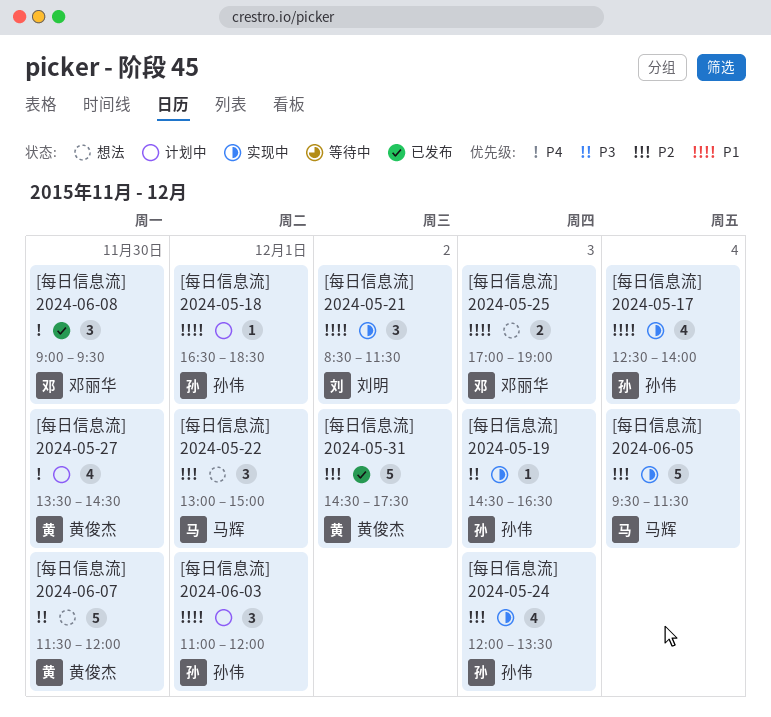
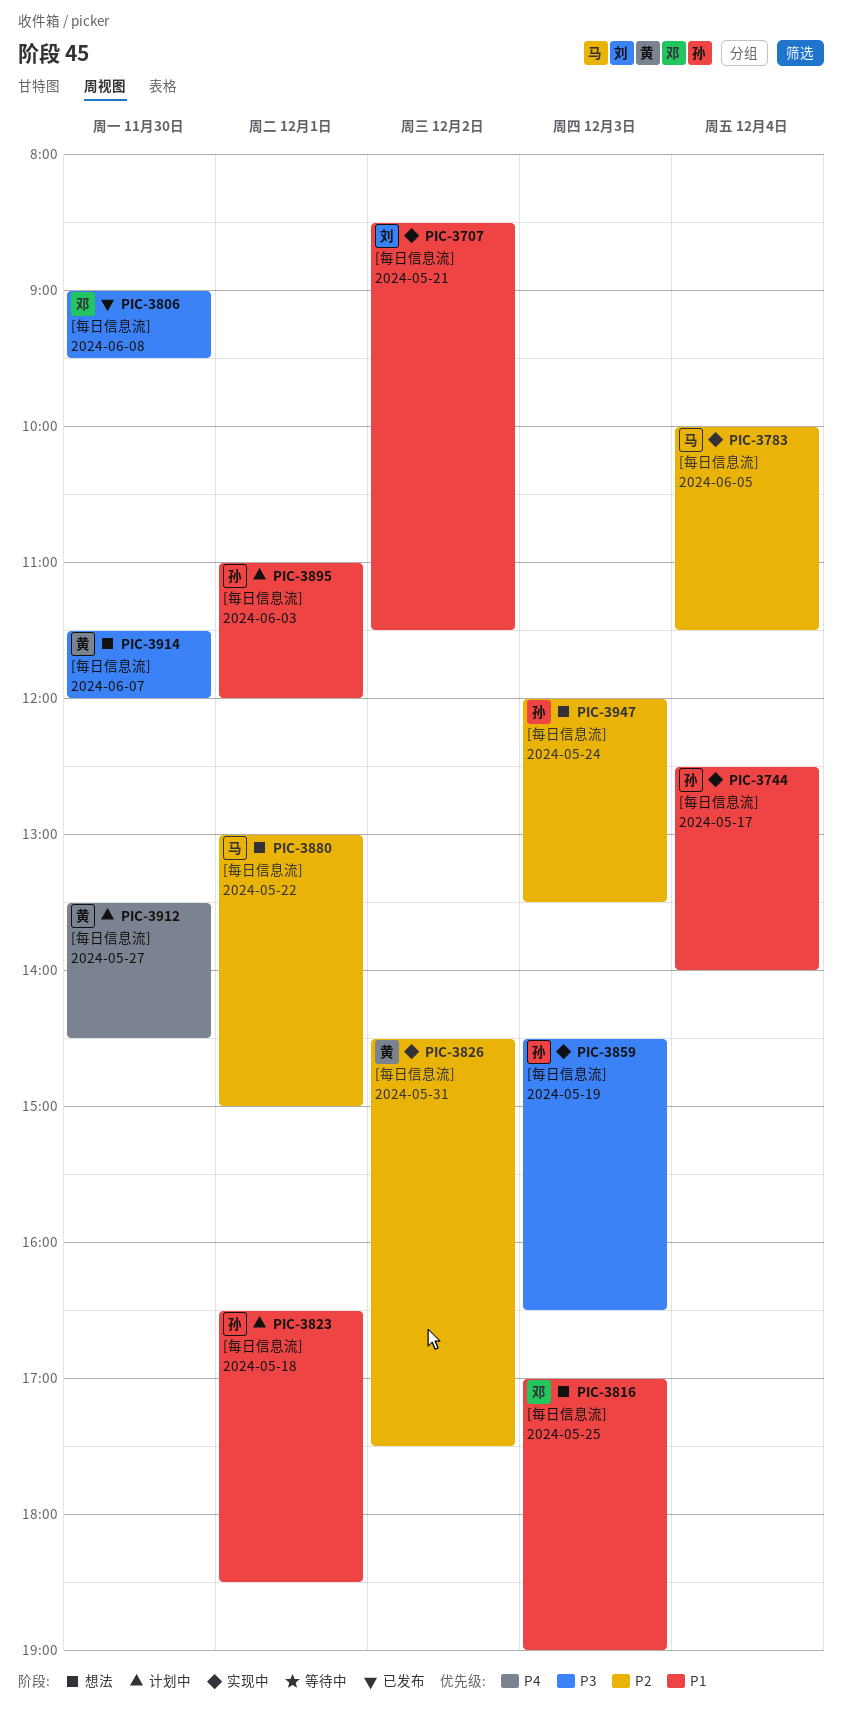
[每日信息流] 2024-05-24, status: 实现中 -> 想法
[每日信息流] 2024-05-31, status: 已发布 -> 实现中
[每日信息流] 2024-06-05, begins: 09:30 -> 10:00
[每日信息流] 2024-06-08, priority: P4 -> P3

